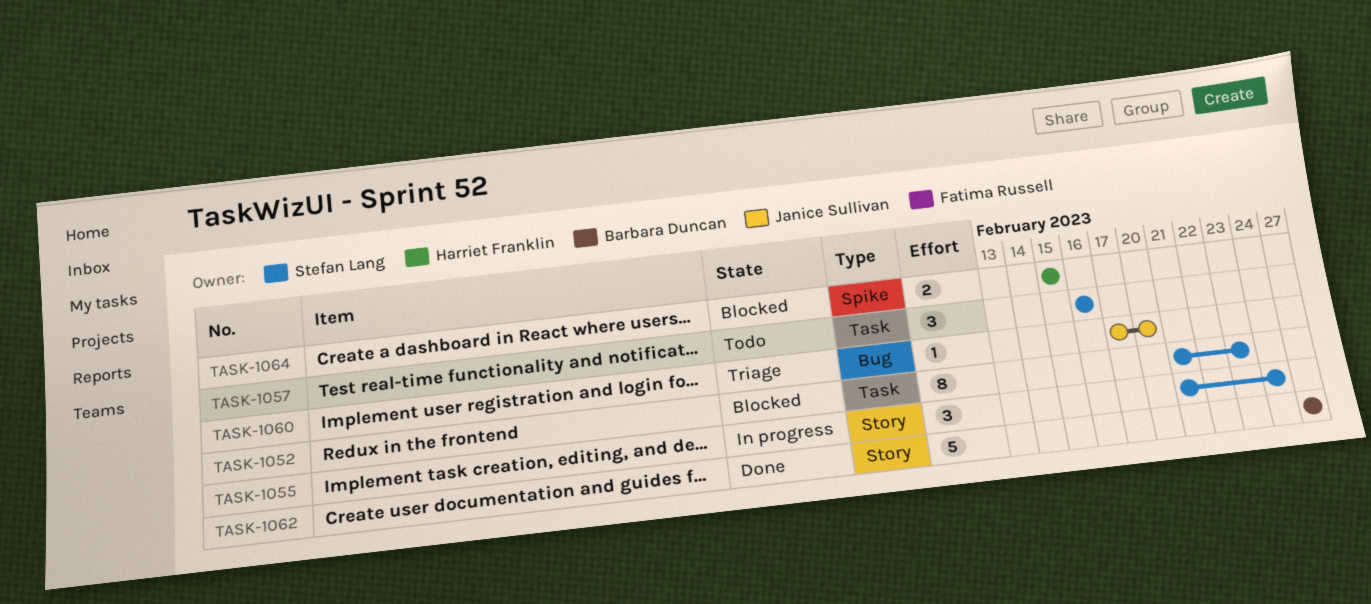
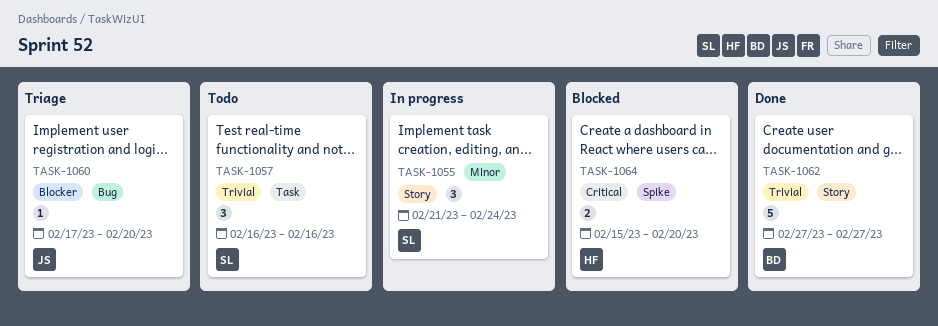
TASK-1052: present -> none
TASK-1064, due: Feb 15 -> Feb 20

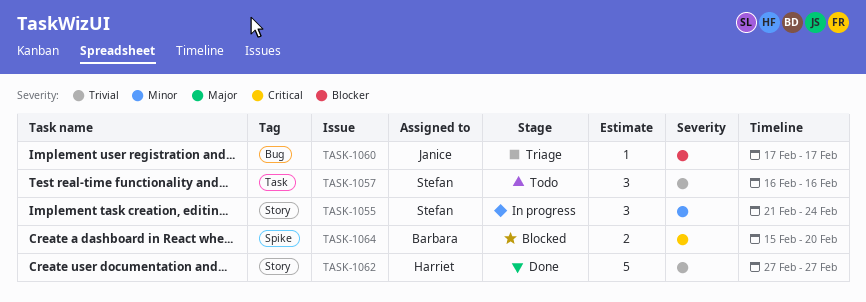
TASK-1060, due: Feb 20 -> Feb 17
TASK-1062, owner: Barbara -> Harriet
TASK-1064, owner: Harriet -> Barbara

